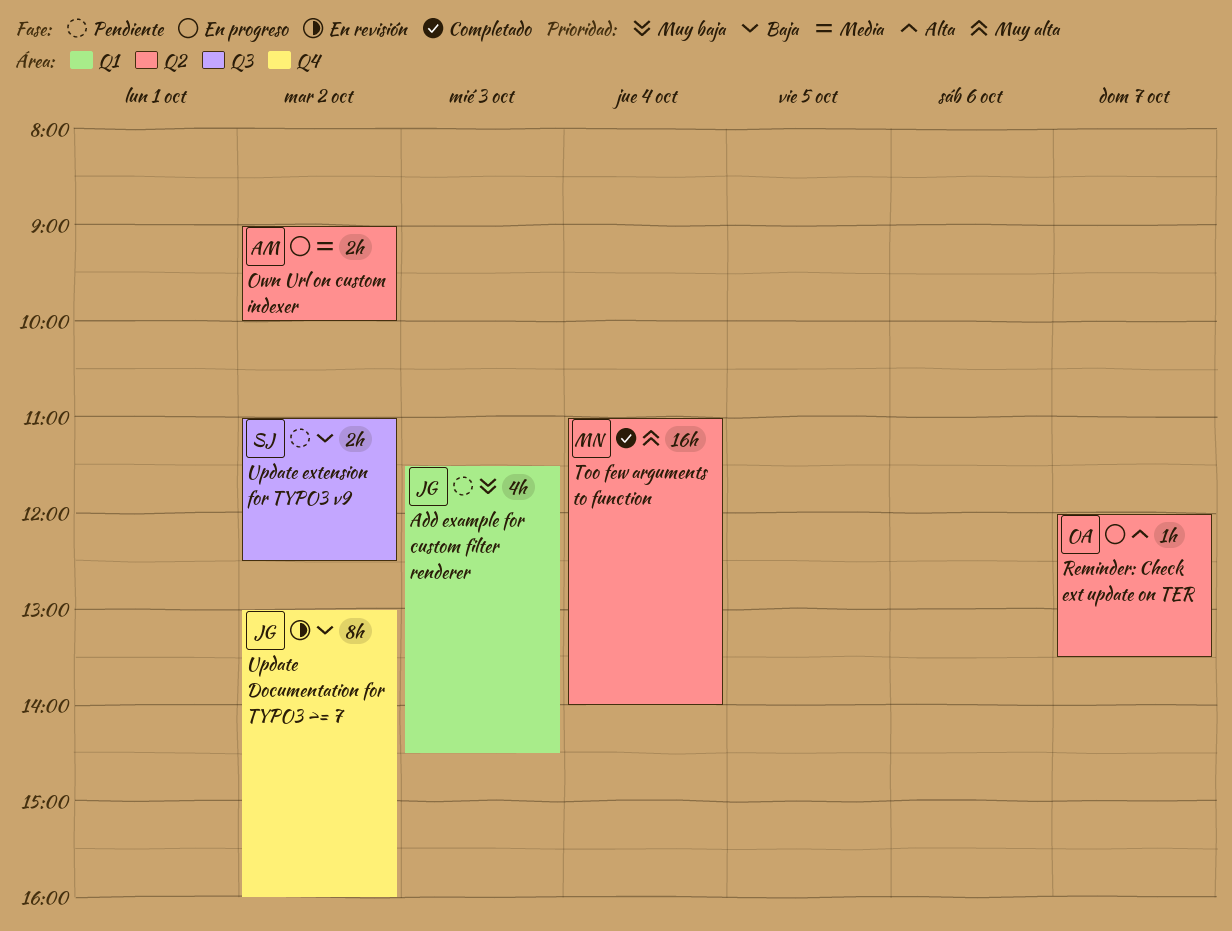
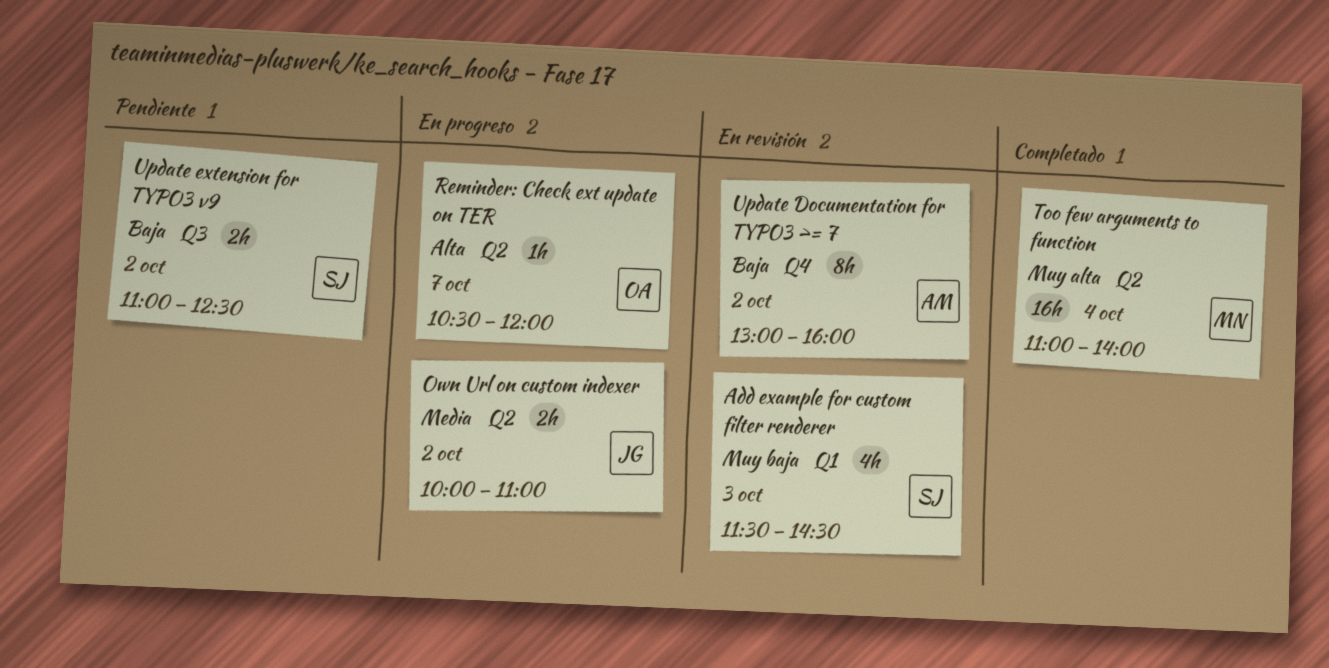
Add example for custom filter renderer, status: Pendiente -> En revisión
Add example for custom filter renderer, owner: JG -> SJ
Own Url on custom indexer, owner: AM -> JG
Own Url on custom indexer, begins: 09:00 -> 10:00
Own Url on custom indexer, ends: 10:00 -> 11:00
Reminder: Check ext update on TER, begins: 12:00 -> 10:30
Reminder: Check ext update on TER, ends: 13:30 -> 12:00
Update Documentation for TYPO3 >= 7, owner: JG -> AM

